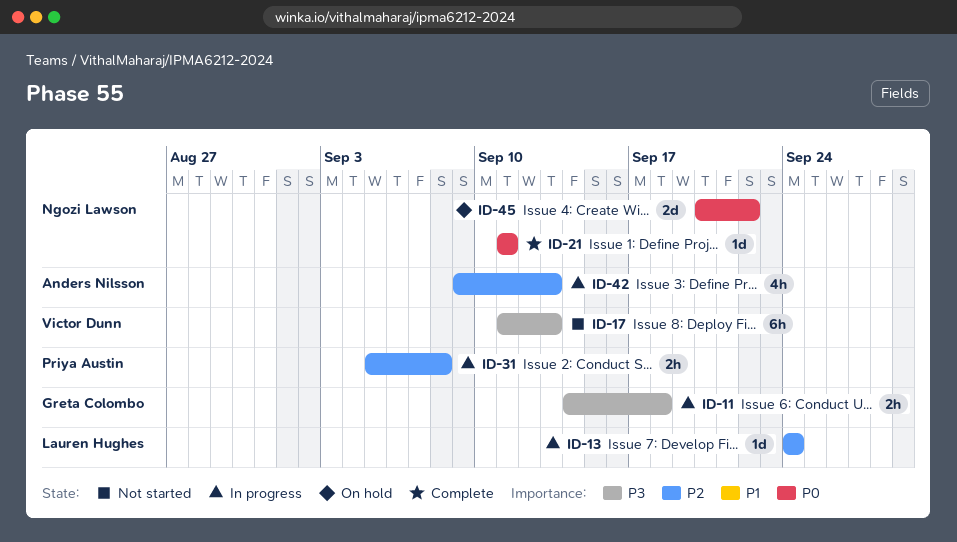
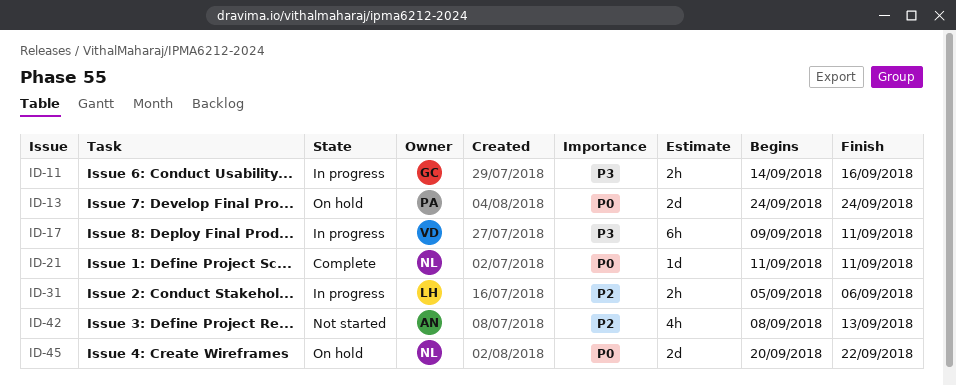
ID-11, due: Sep 18 -> Sep 16
ID-13, status: In progress -> On hold
ID-13, owner: Lauren Hughes -> Priya Austin
ID-13, priority: P2 -> P0
ID-13, estimate: 1d -> 2d
ID-17, status: Not started -> In progress
ID-17, start: Sep 11 -> Sep 9
ID-17, due: Sep 13 -> Sep 11
ID-31, owner: Priya Austin -> Lauren Hughes
ID-31, due: Sep 8 -> Sep 6
ID-42, status: In progress -> Not started
ID-42, start: Sep 9 -> Sep 8

